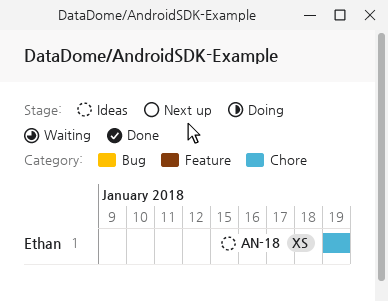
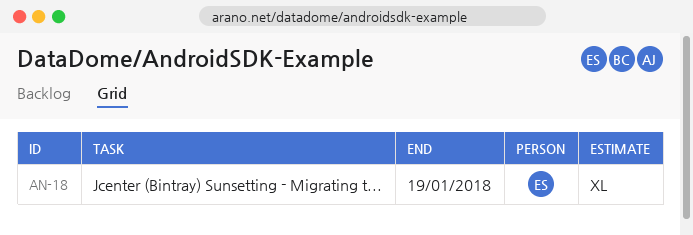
AN-18, estimate: XS -> XL

